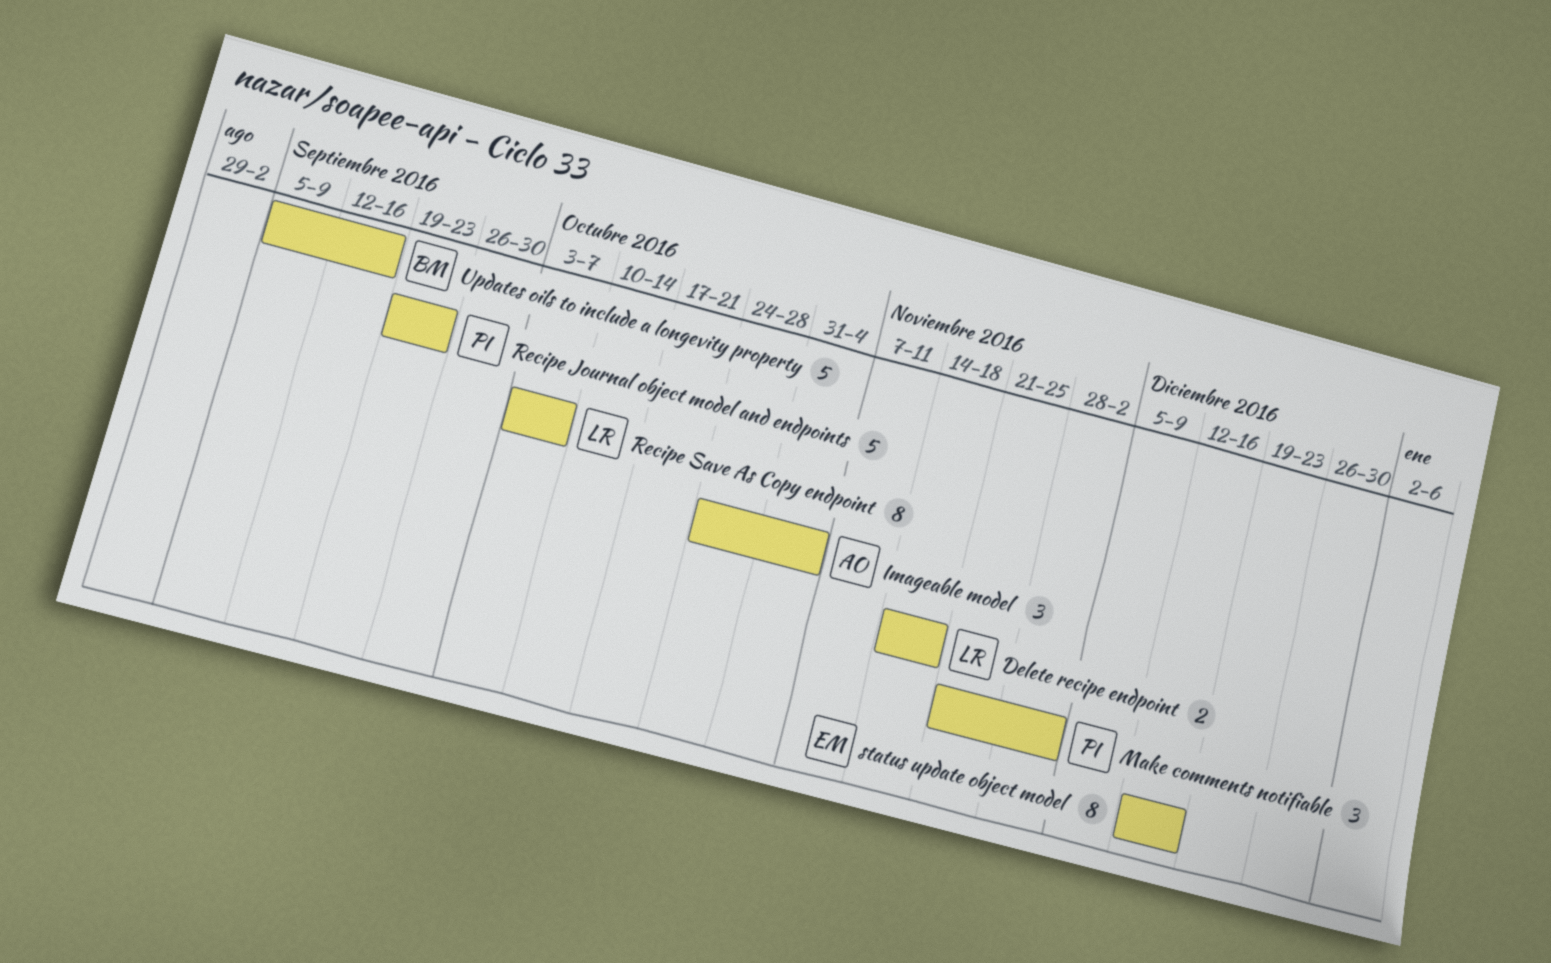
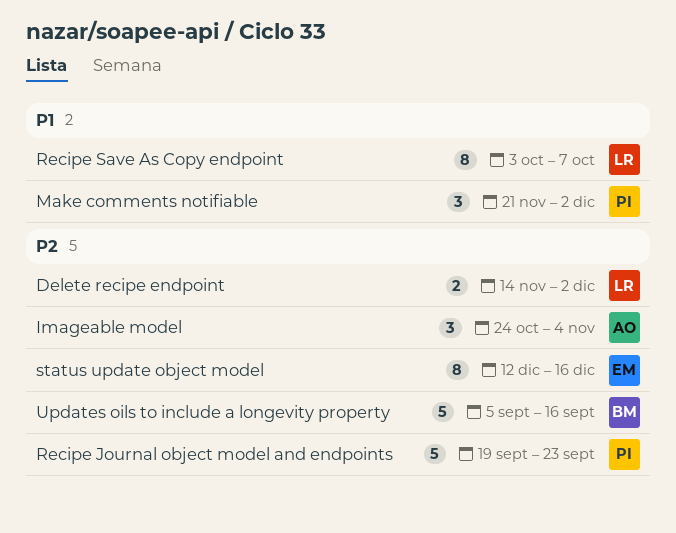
Delete recipe endpoint, due: Nov 18 -> Dec 2

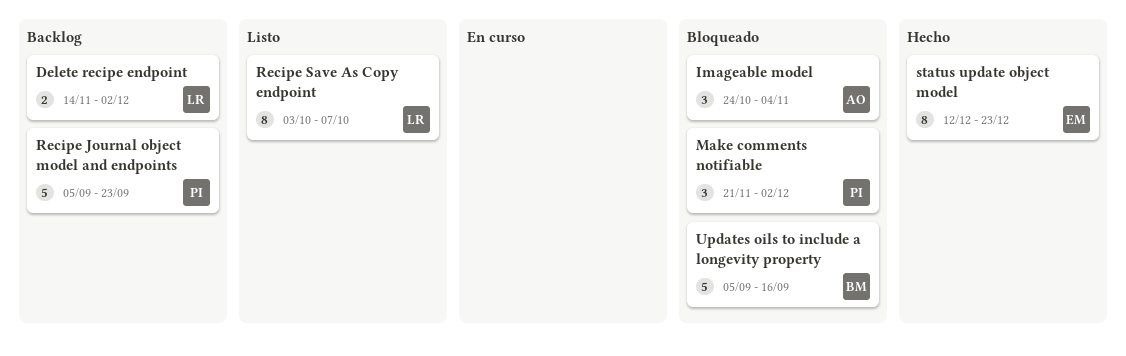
Recipe Journal object model and endpoints, start: Sep 19 -> Sep 5
status update object model, due: Dec 16 -> Dec 23

